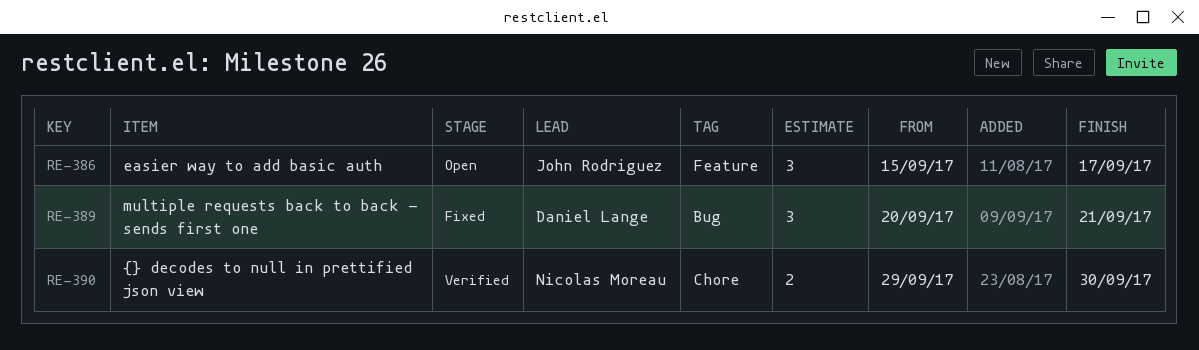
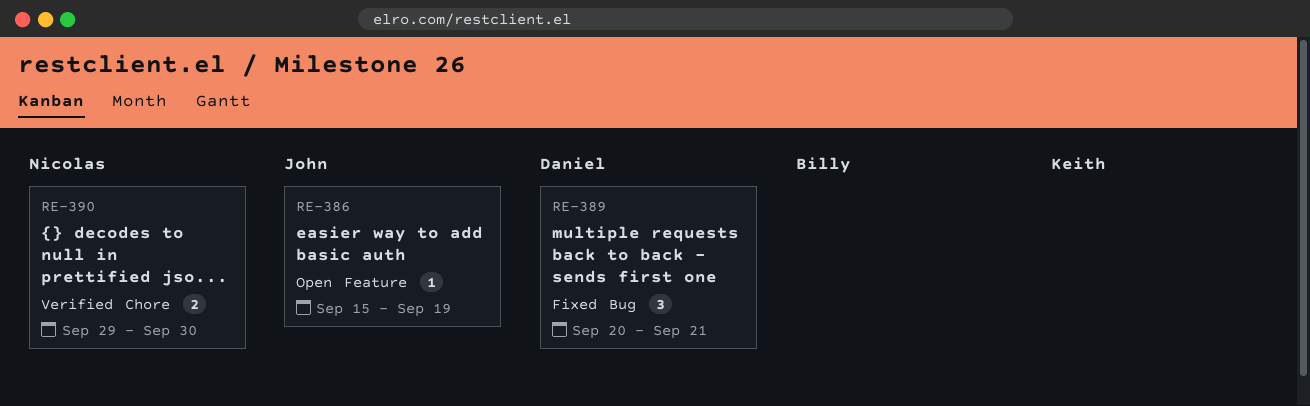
RE-386, estimate: 3 -> 1
RE-386, due: Sep 17 -> Sep 19

